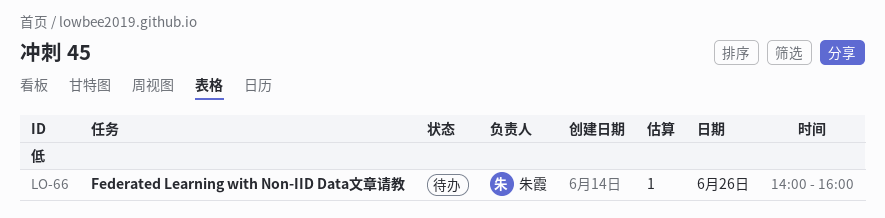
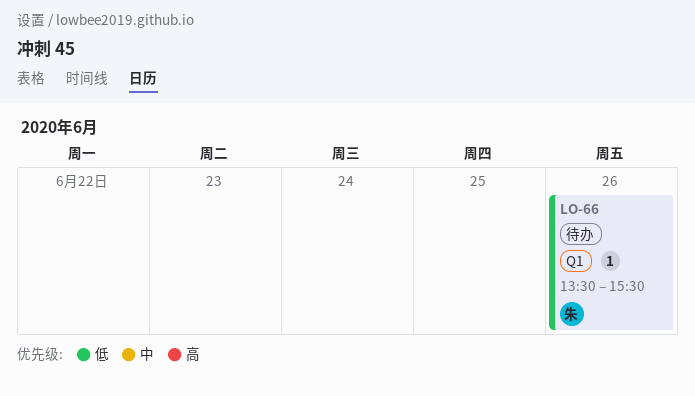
LO-66, begins: 14:00 -> 13:30
LO-66, ends: 16:00 -> 15:30

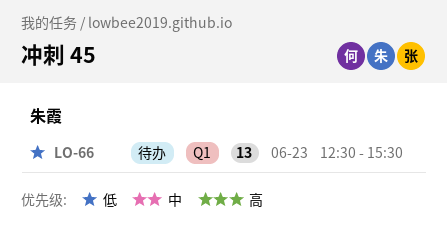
LO-66, estimate: 1 -> 13
LO-66, day: Jun 26 -> Jun 23
LO-66, begins: 13:30 -> 12:30

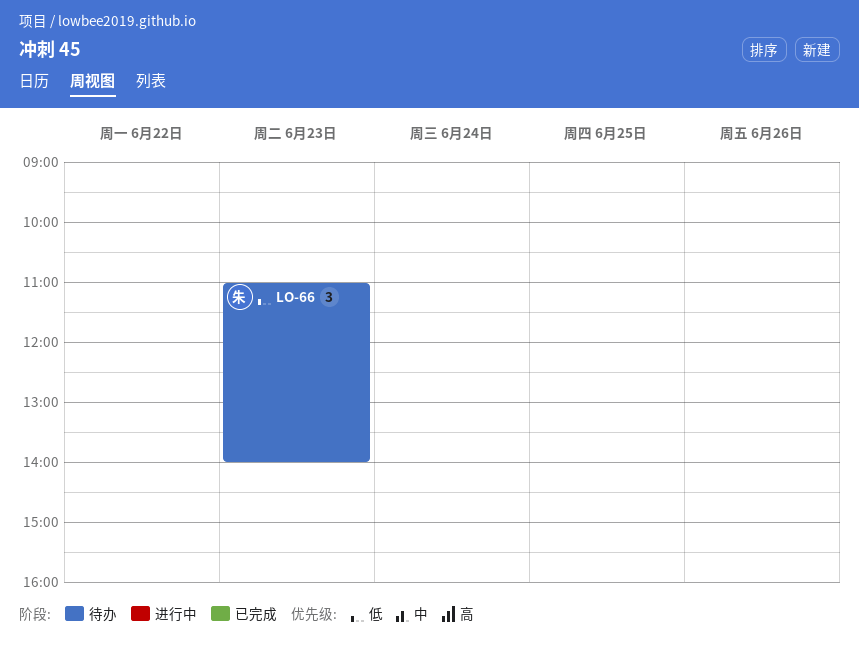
LO-66, estimate: 13 -> 3
LO-66, begins: 12:30 -> 11:00
LO-66, ends: 15:30 -> 14:00

